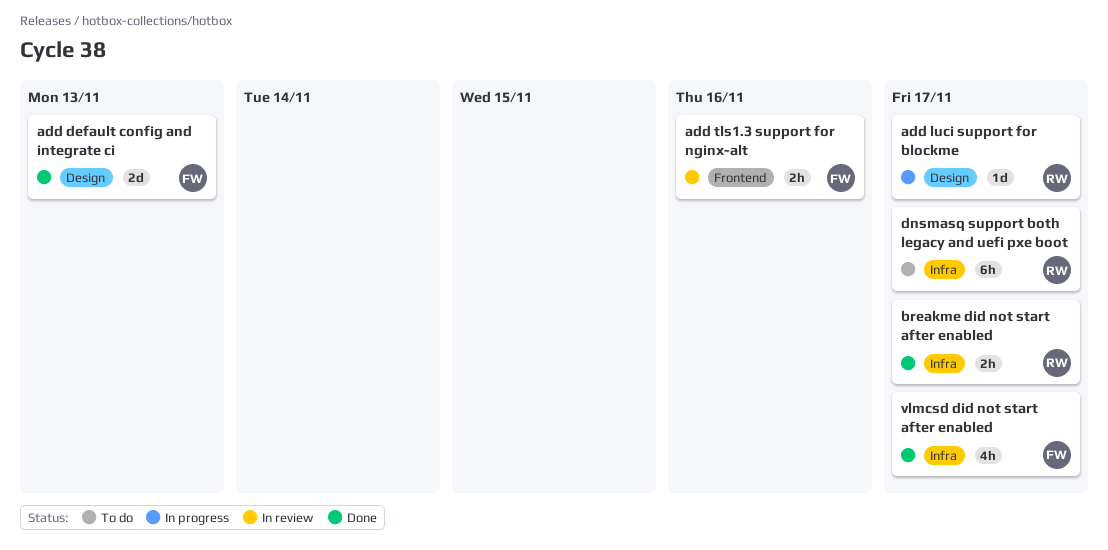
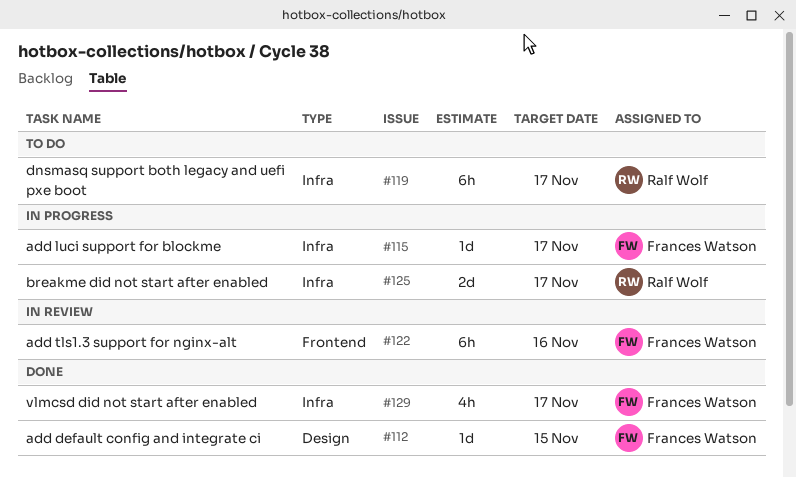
add default config and integrate ci, estimate: 2d -> 1d
add default config and integrate ci, due: Nov 13 -> Nov 15
add luci support for blockme, owner: Ralf Wolf -> Frances Watson
add luci support for blockme, label: Design -> Infra
add tls1.3 support for nginx-alt, estimate: 2h -> 6h
breakme did not start after enabled, status: Done -> In progress
breakme did not start after enabled, estimate: 2h -> 2d

